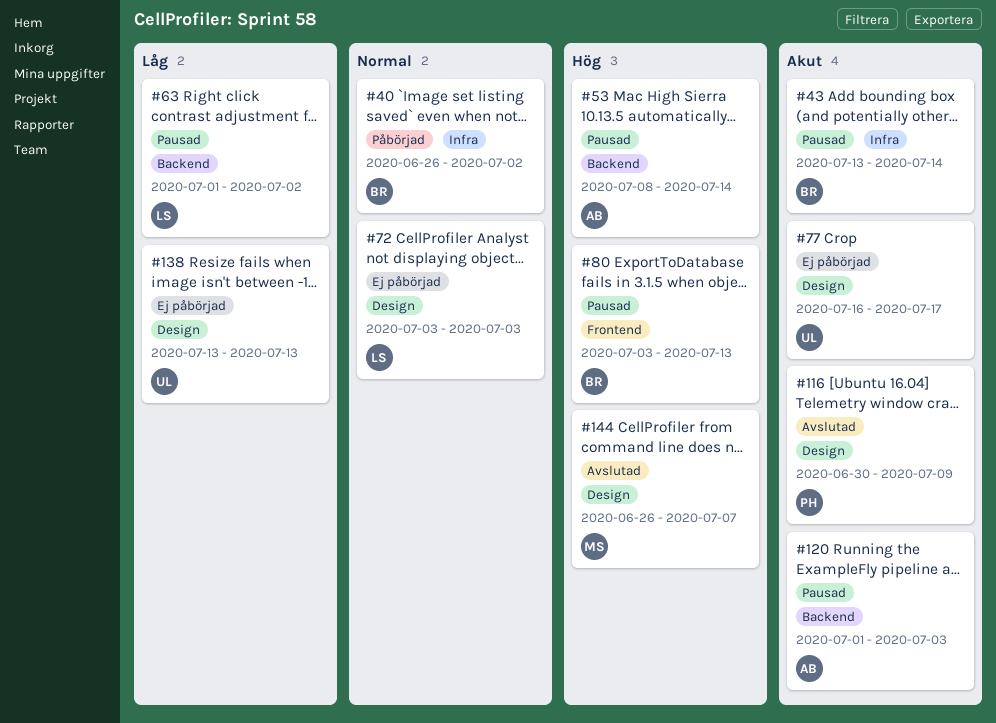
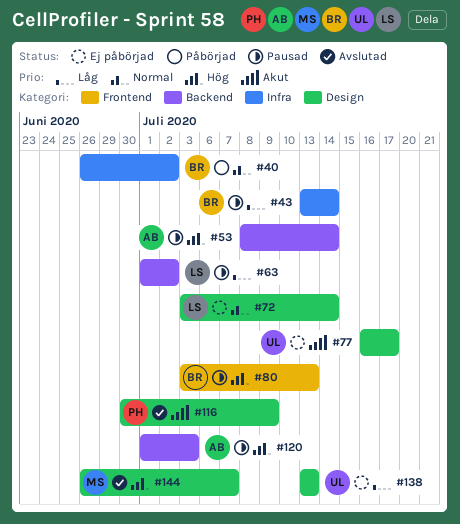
#43, priority: Akut -> Låg
#72, due: Jul 3 -> Jul 14
#120, priority: Akut -> Hög

